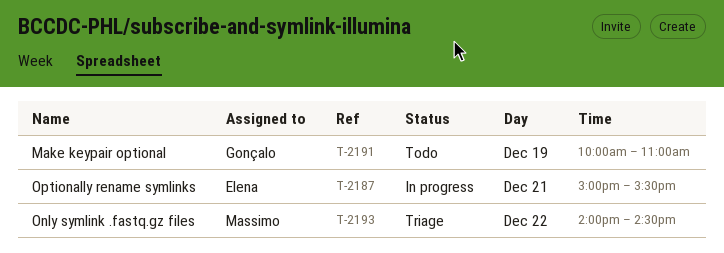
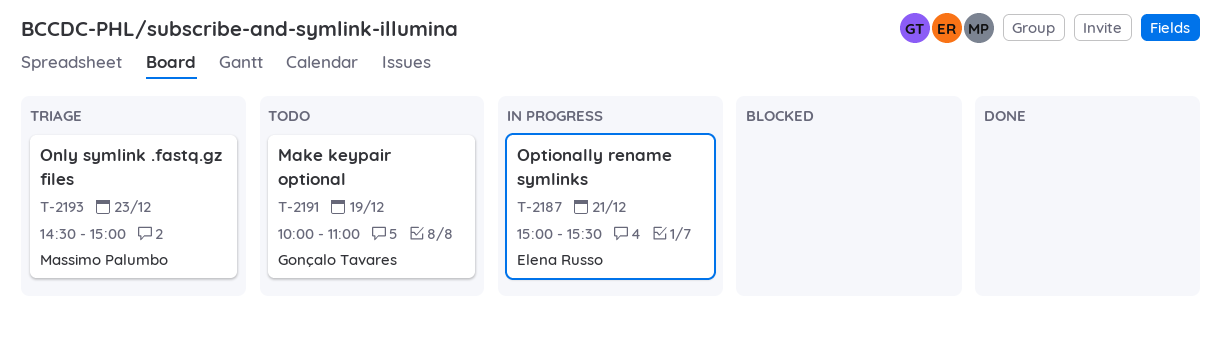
T-2193, day: Dec 22 -> Dec 23
T-2193, begins: 14:00 -> 14:30
T-2193, ends: 14:30 -> 15:00

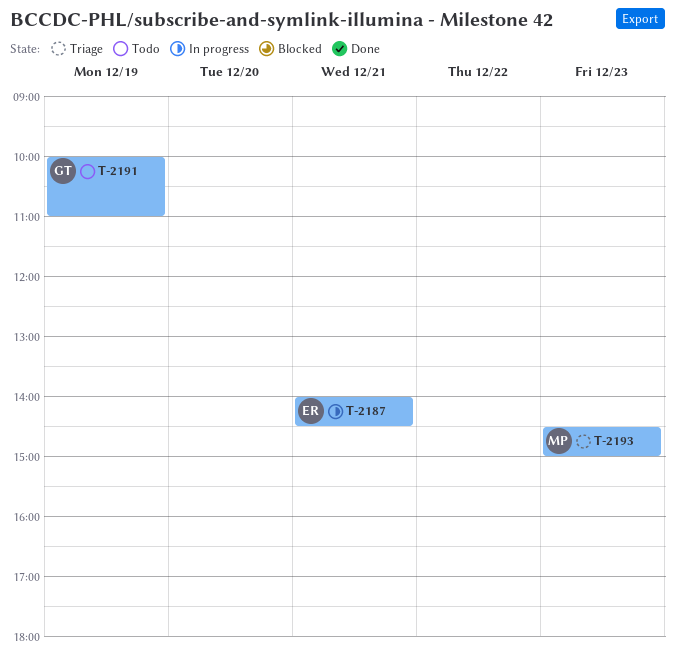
T-2187, begins: 15:00 -> 14:00
T-2187, ends: 15:30 -> 14:30

